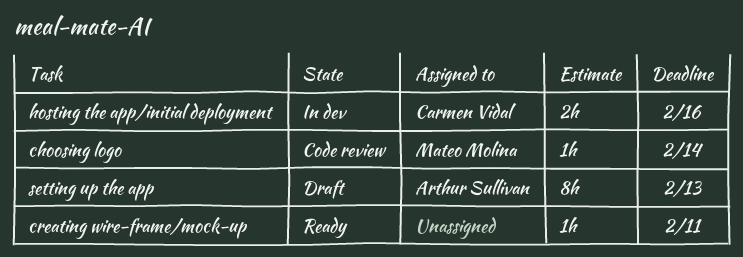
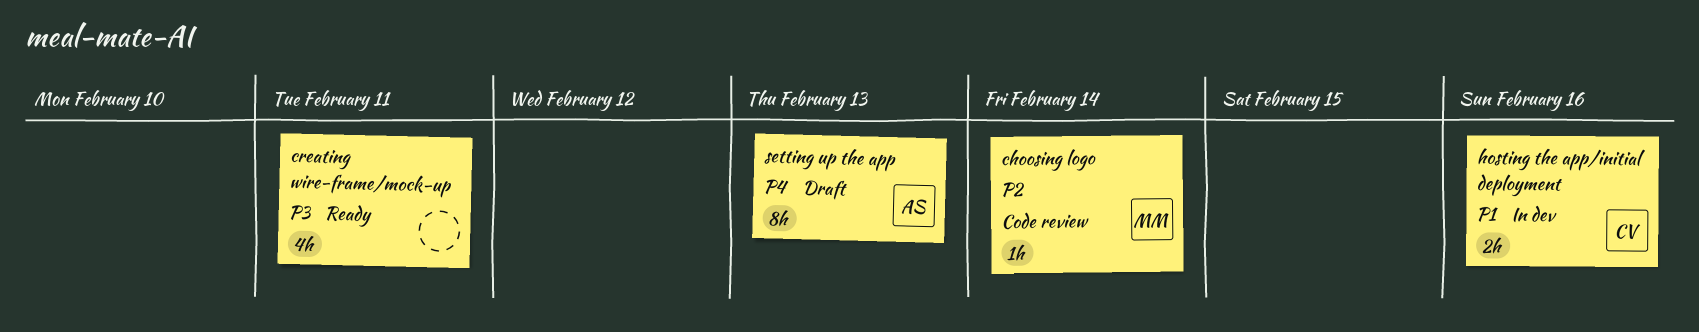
creating wire-frame/mock-up, estimate: 1h -> 4h

